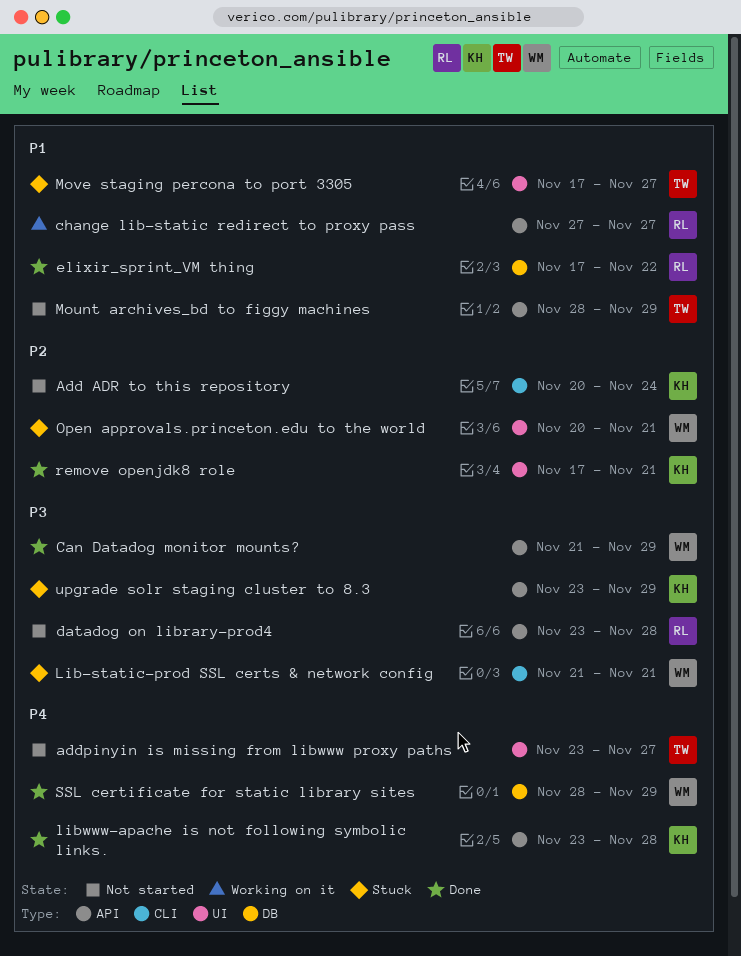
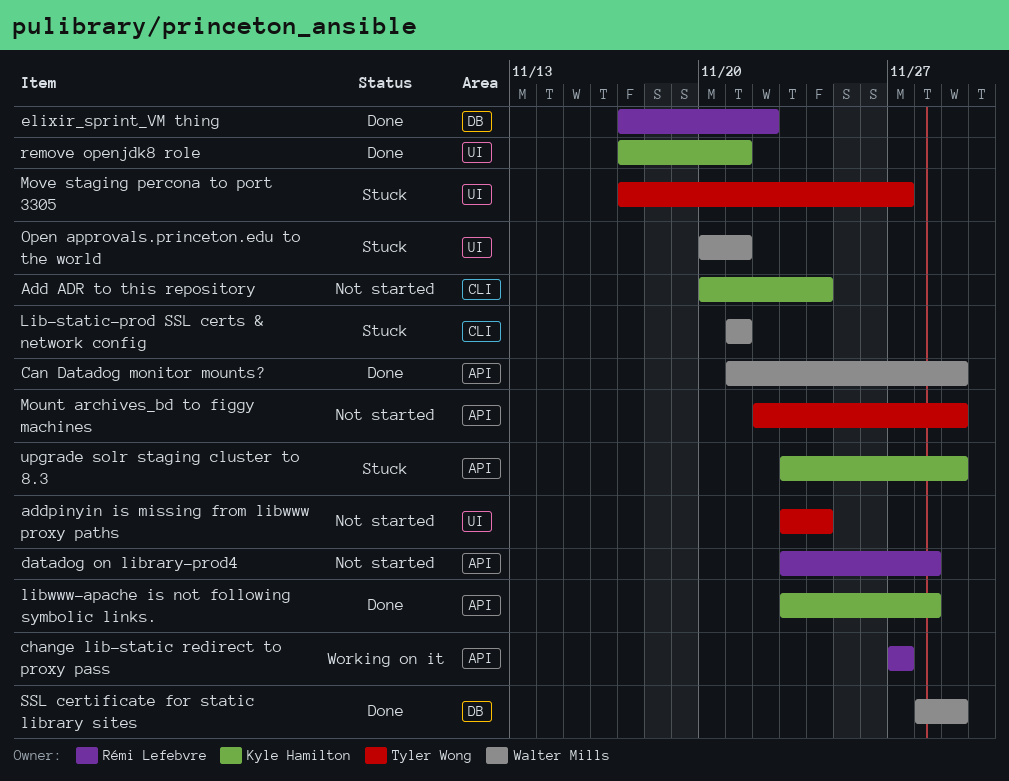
addpinyin is missing from libwww proxy paths, due: Nov 27 -> Nov 24
Mount archives_bd to figgy machines, start: Nov 28 -> Nov 22

